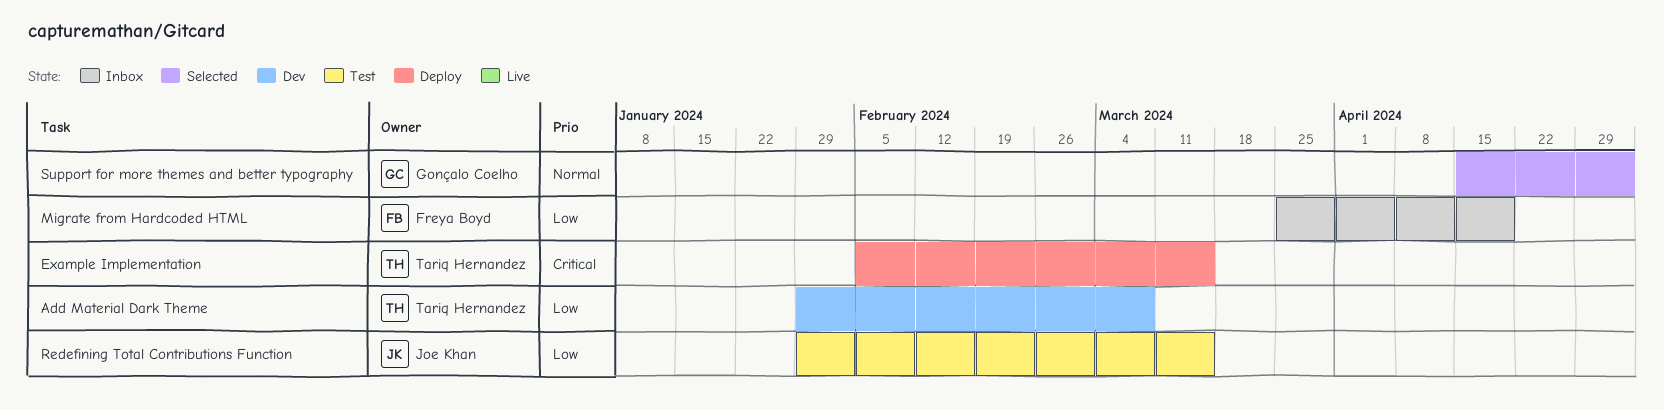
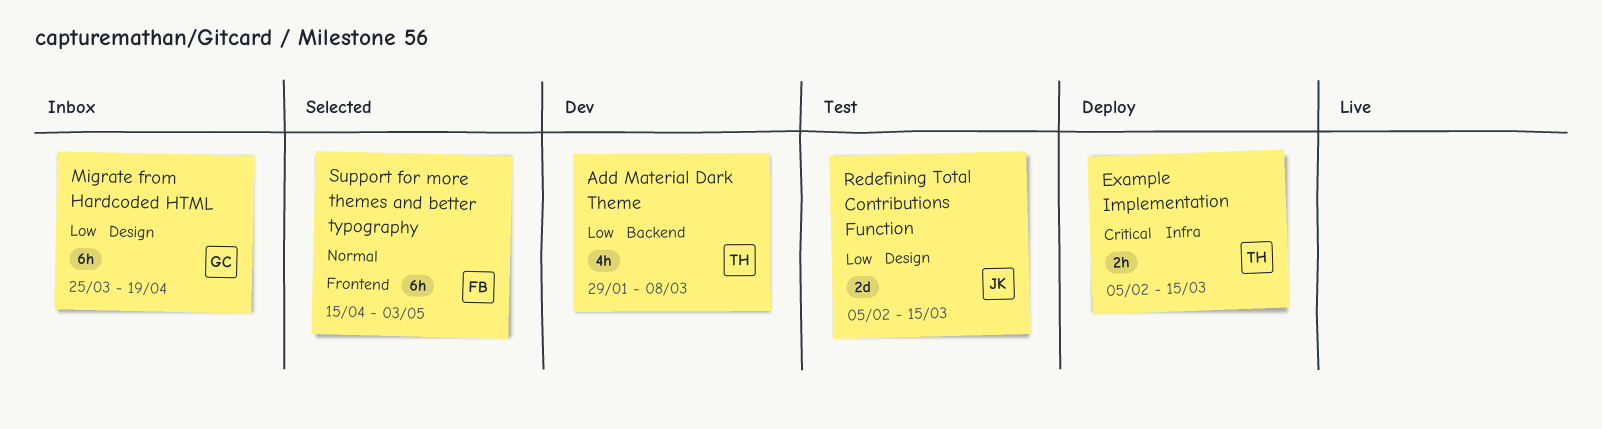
Migrate from Hardcoded HTML, owner: Freya Boyd -> Gonçalo Coelho
Redefining Total Contributions Function, start: Jan 29 -> Feb 5
Support for more themes and better typography, owner: Gonçalo Coelho -> Freya Boyd

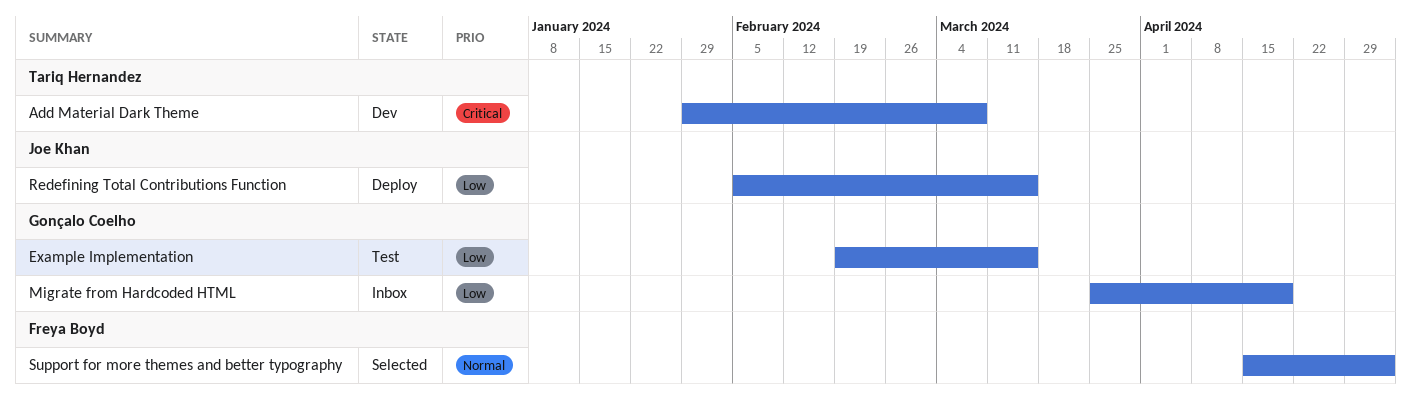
Add Material Dark Theme, priority: Low -> Critical
Example Implementation, status: Deploy -> Test
Example Implementation, owner: Tariq Hernandez -> Gonçalo Coelho
Example Implementation, priority: Critical -> Low
Example Implementation, start: Feb 5 -> Feb 19
Redefining Total Contributions Function, status: Test -> Deploy

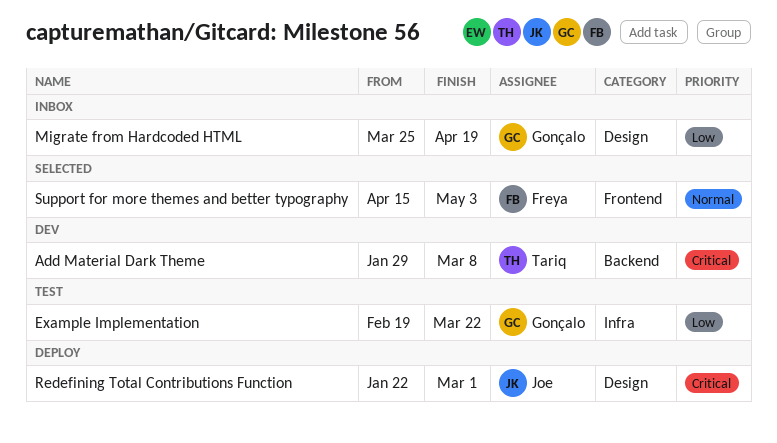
Example Implementation, due: Mar 15 -> Mar 22
Redefining Total Contributions Function, priority: Low -> Critical
Redefining Total Contributions Function, start: Feb 5 -> Jan 22
Redefining Total Contributions Function, due: Mar 15 -> Mar 1

